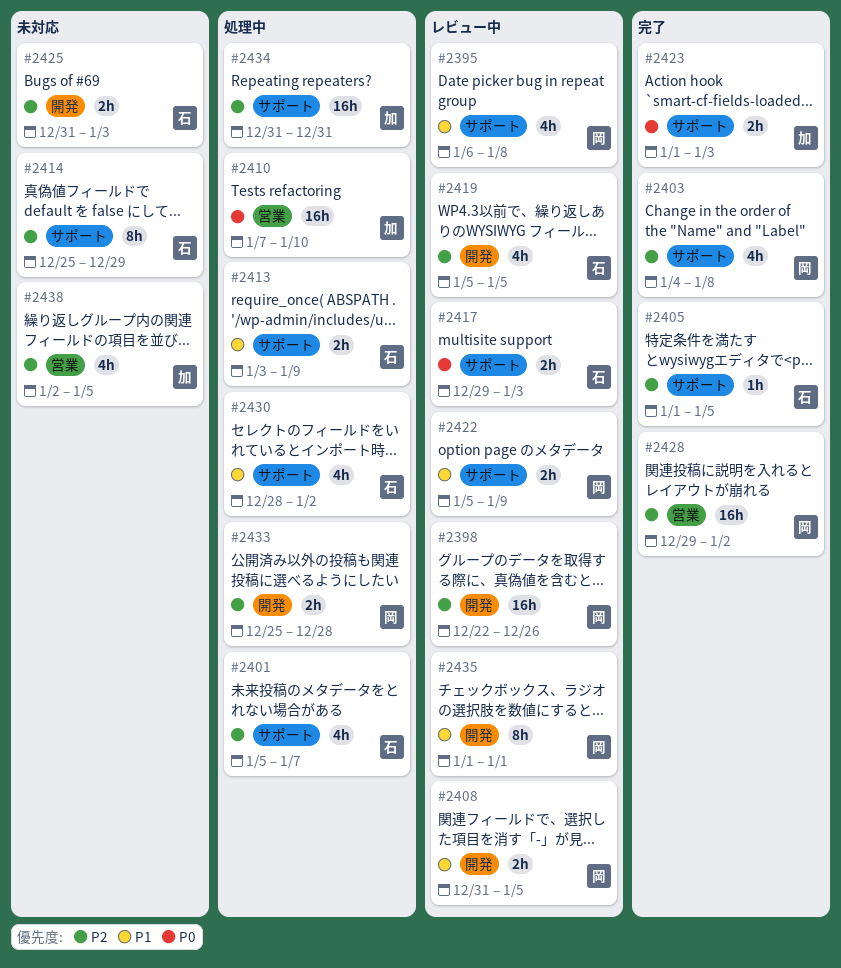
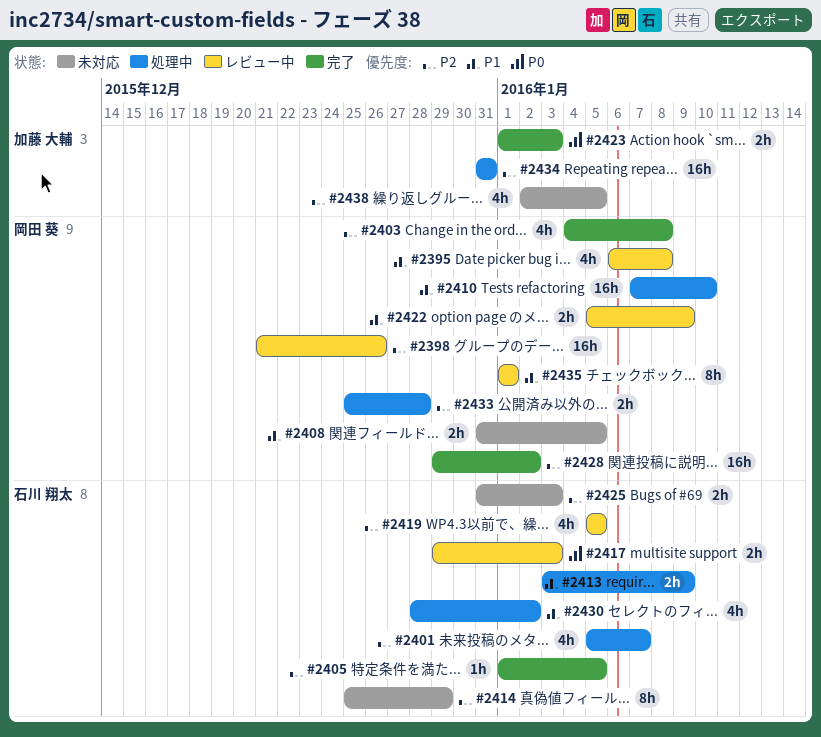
#2398, start: Dec 22 -> Dec 21
#2408, status: レビュー中 -> 未対応
#2410, owner: 加藤 大輔 -> 岡田 葵
#2410, priority: P0 -> P1

